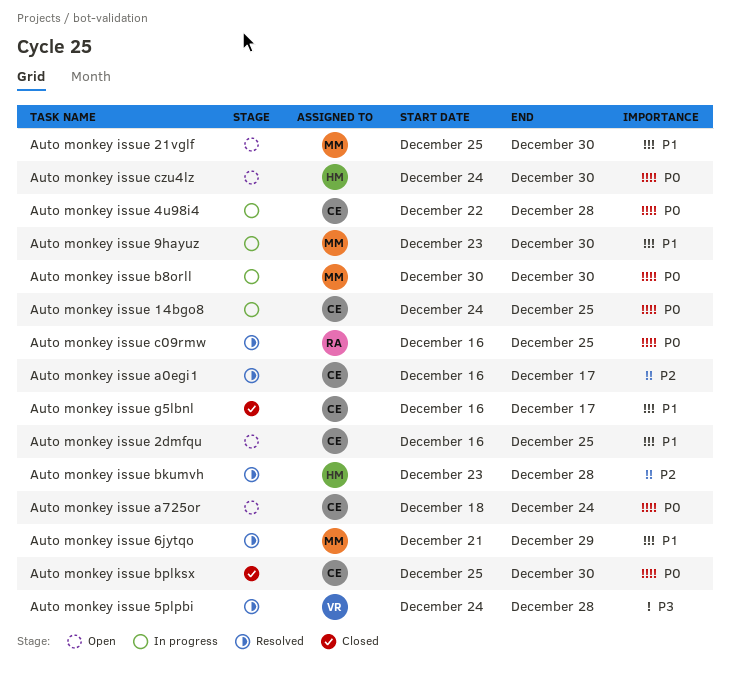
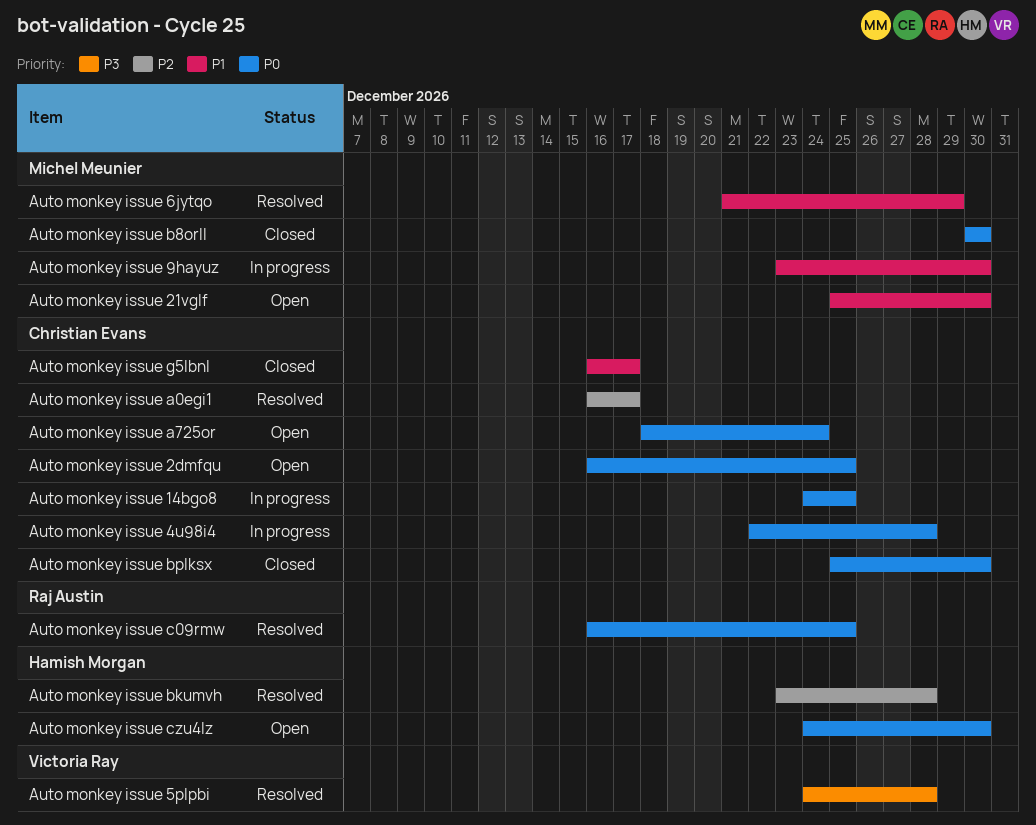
Auto monkey issue 2dmfqu, priority: P1 -> P0
Auto monkey issue b8orll, status: In progress -> Closed

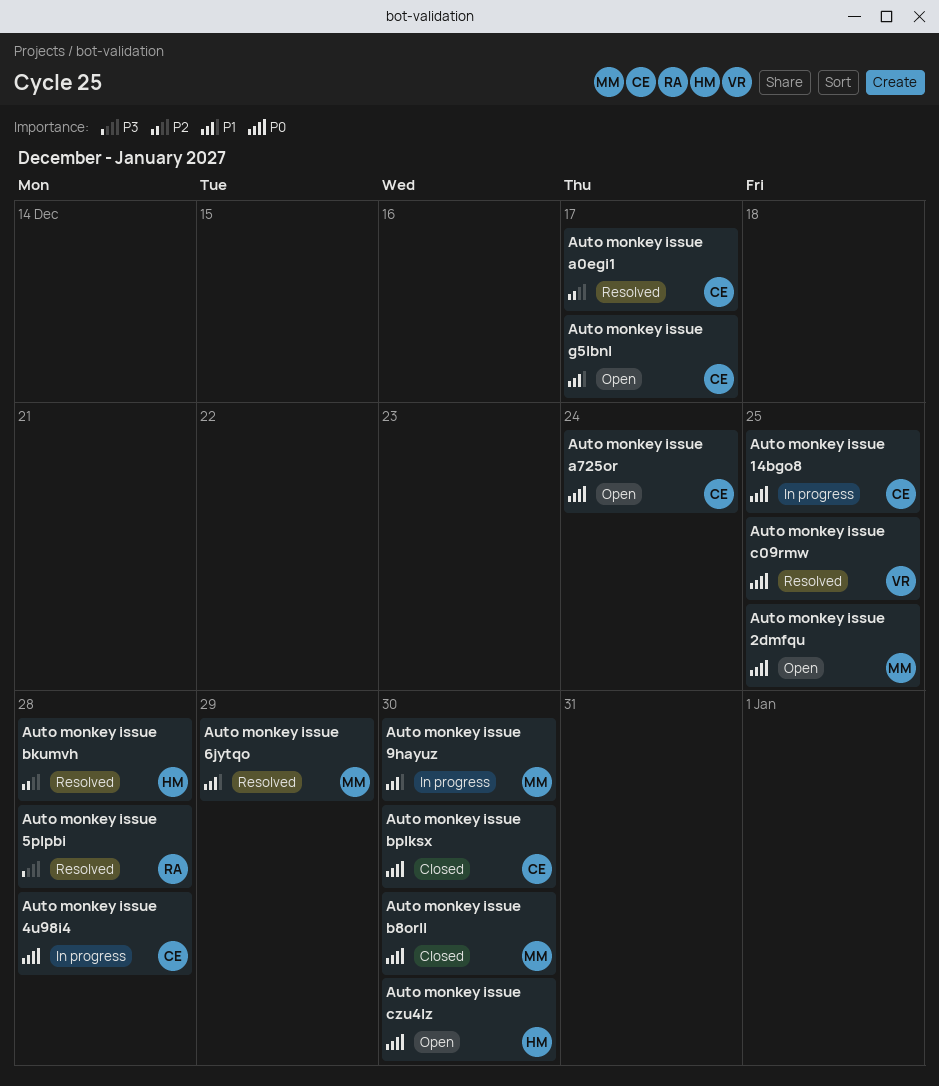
Auto monkey issue 21vglf: present -> none
Auto monkey issue 2dmfqu, owner: Christian Evans -> Michel Meunier
Auto monkey issue 5plpbi, owner: Victoria Ray -> Raj Austin
Auto monkey issue c09rmw, owner: Raj Austin -> Victoria Ray
Auto monkey issue g5lbnl, status: Closed -> Open

